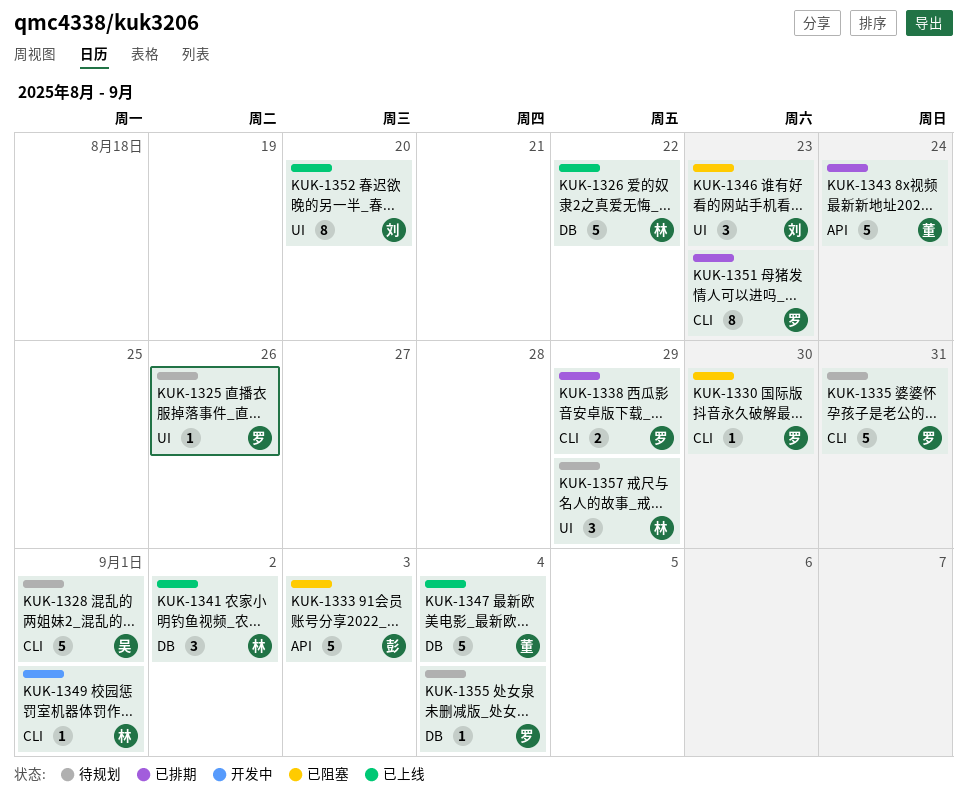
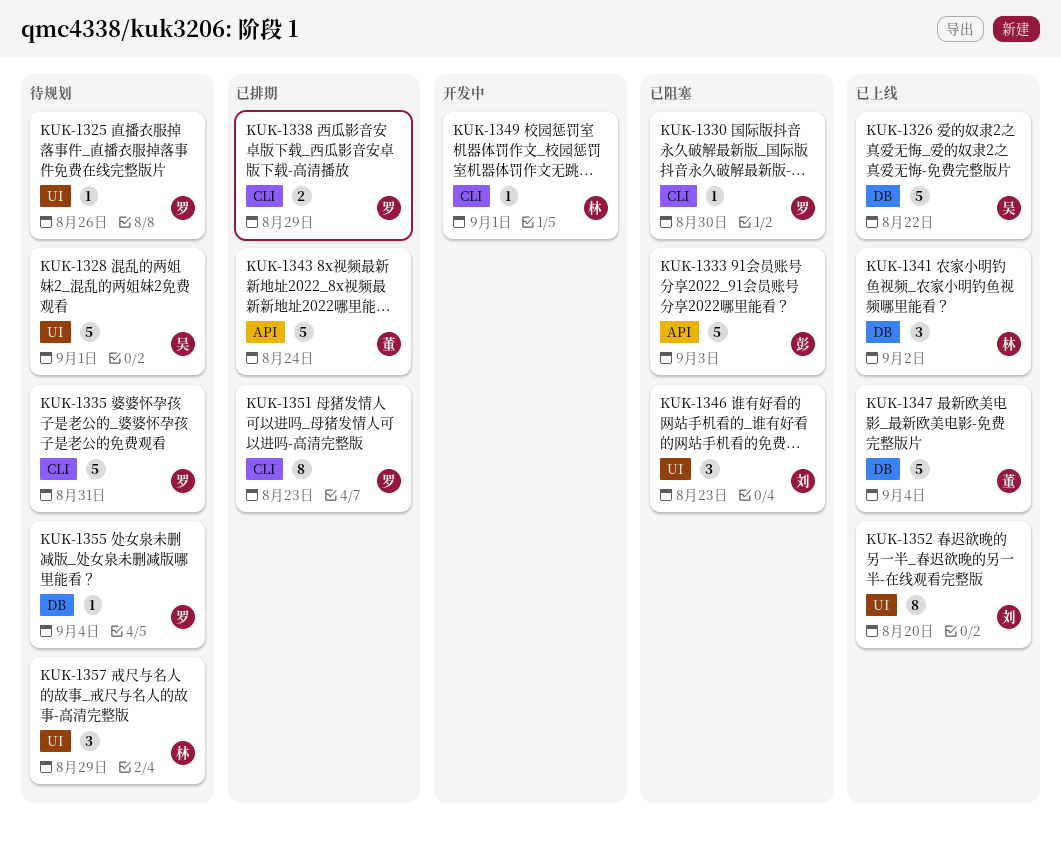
KUK-1326, owner: 林 -> 吴
KUK-1328, label: CLI -> UI

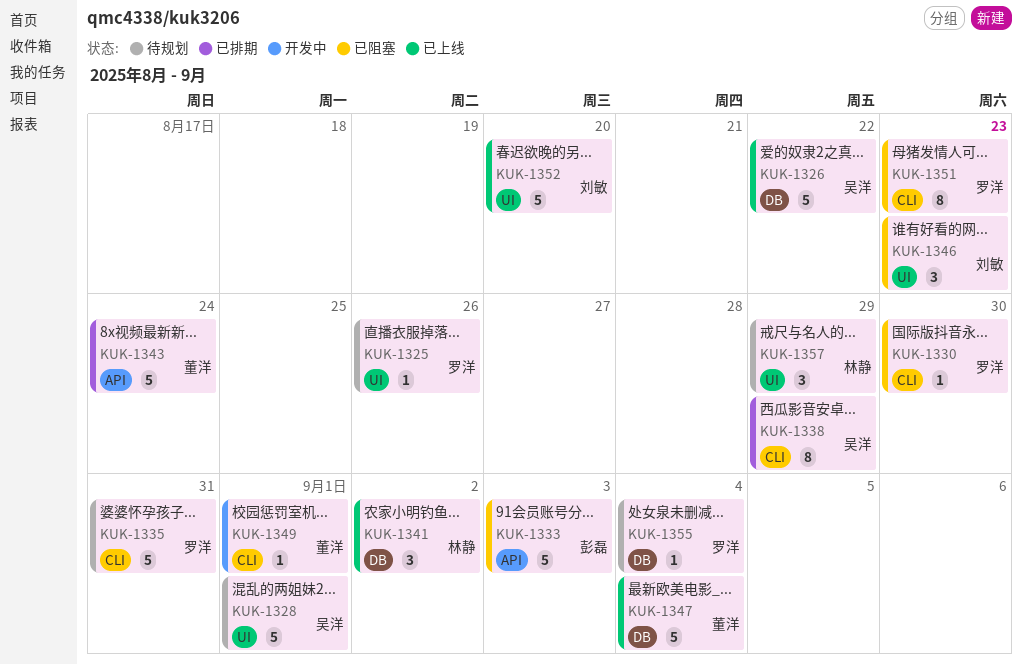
KUK-1338, owner: 罗洋 -> 吴洋
KUK-1338, estimate: 2 -> 8
KUK-1349, owner: 林静 -> 董洋
KUK-1351, status: 已排期 -> 已阻塞
KUK-1352, estimate: 8 -> 5

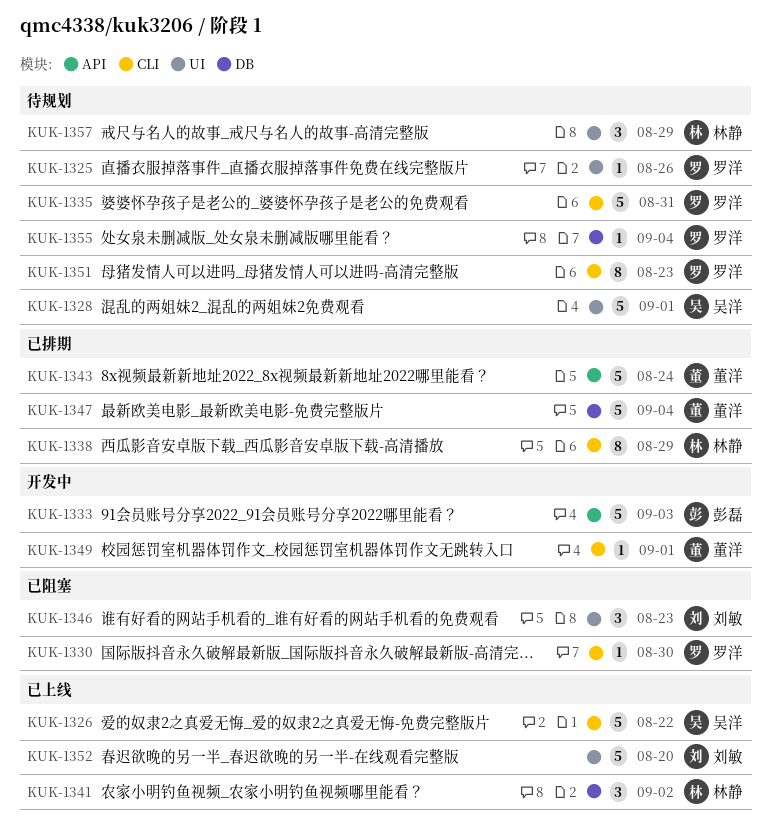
KUK-1326, label: DB -> CLI
KUK-1333, status: 已阻塞 -> 开发中
KUK-1338, owner: 吴洋 -> 林静
KUK-1347, status: 已上线 -> 已排期
KUK-1351, status: 已阻塞 -> 待规划

